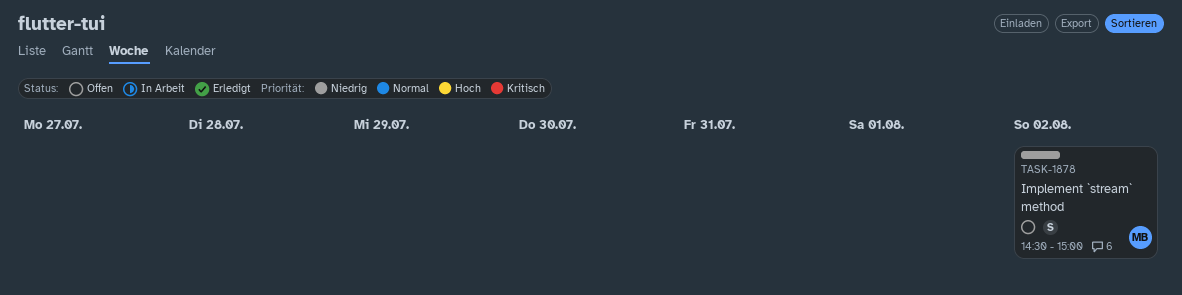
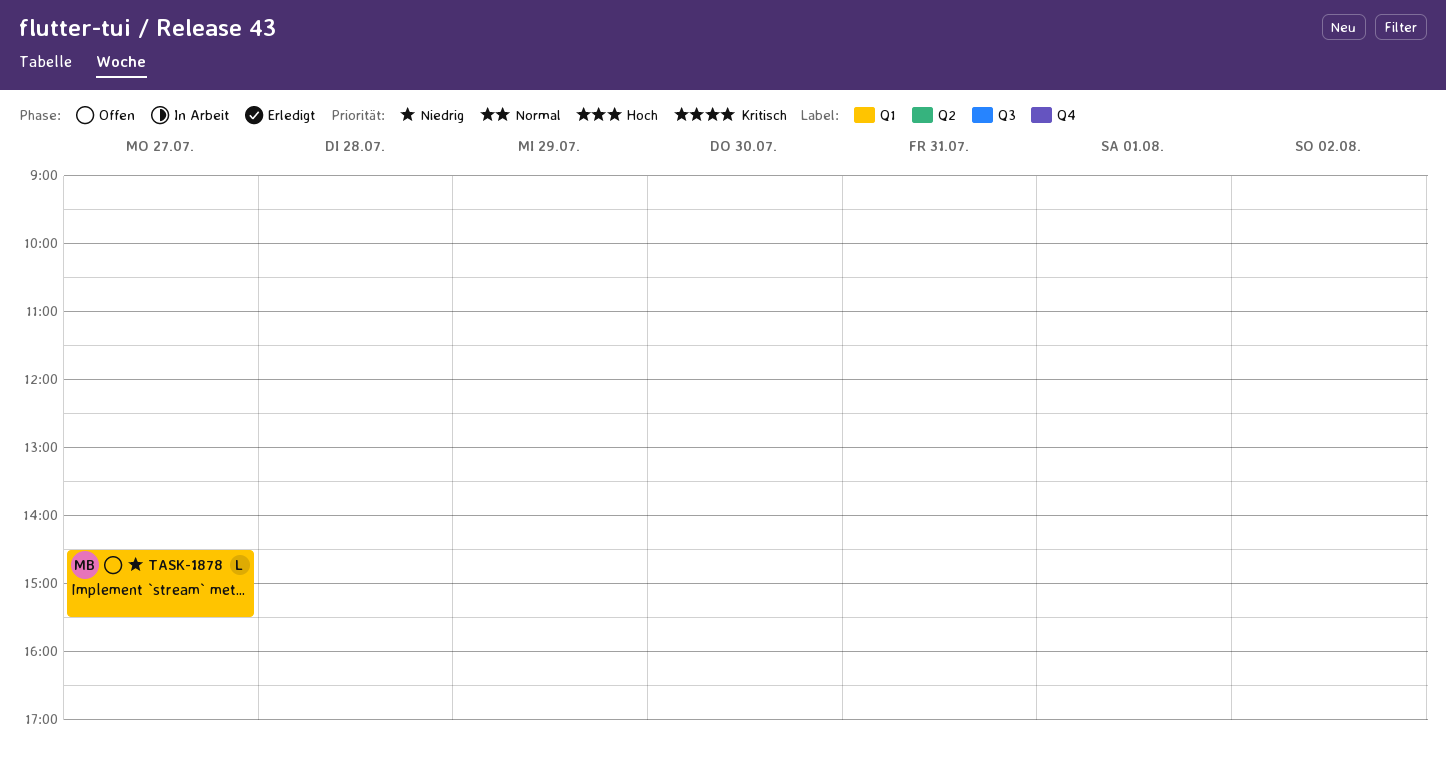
TASK-1878, estimate: S -> L
TASK-1878, day: Aug 2 -> Jul 27
TASK-1878, ends: 15:00 -> 15:30

